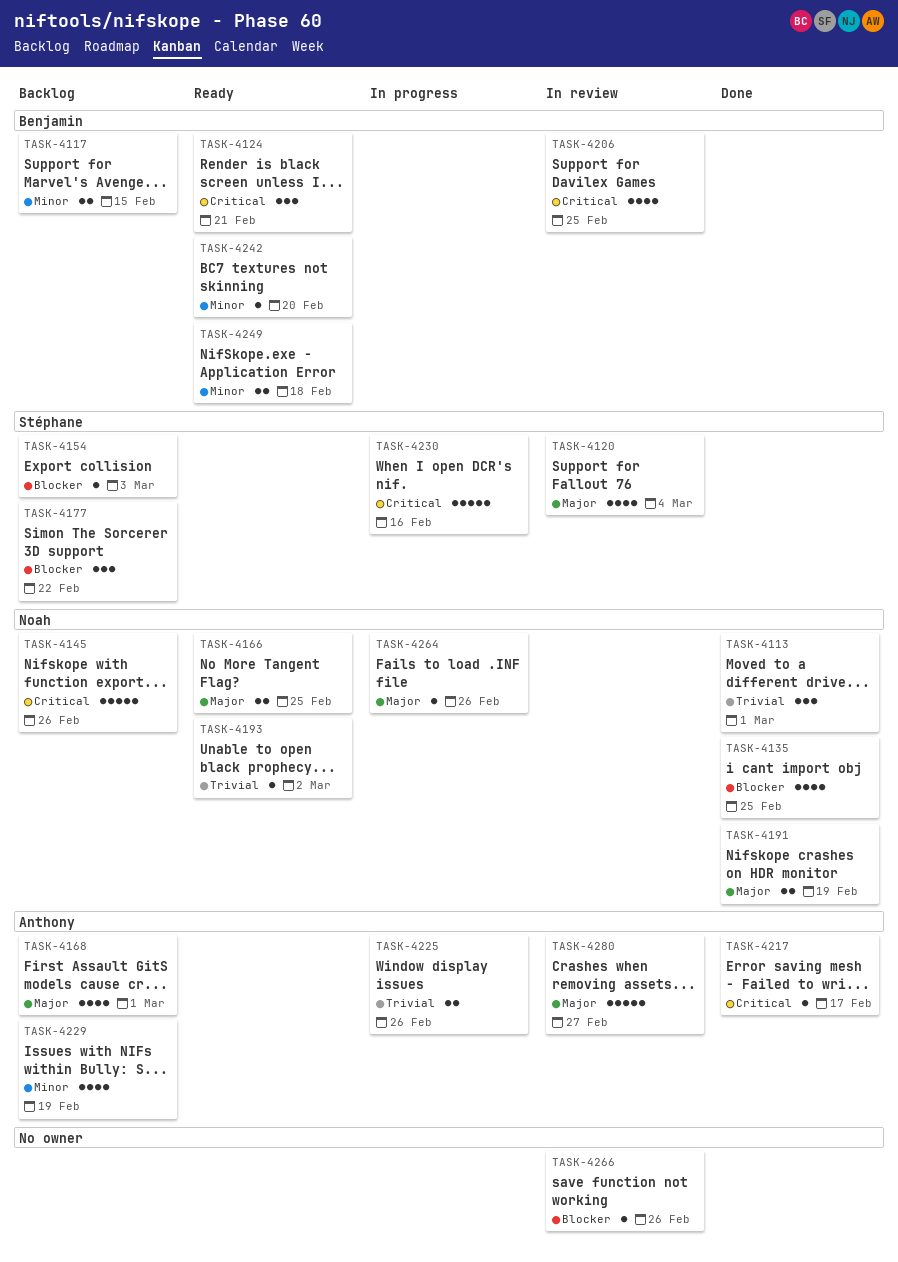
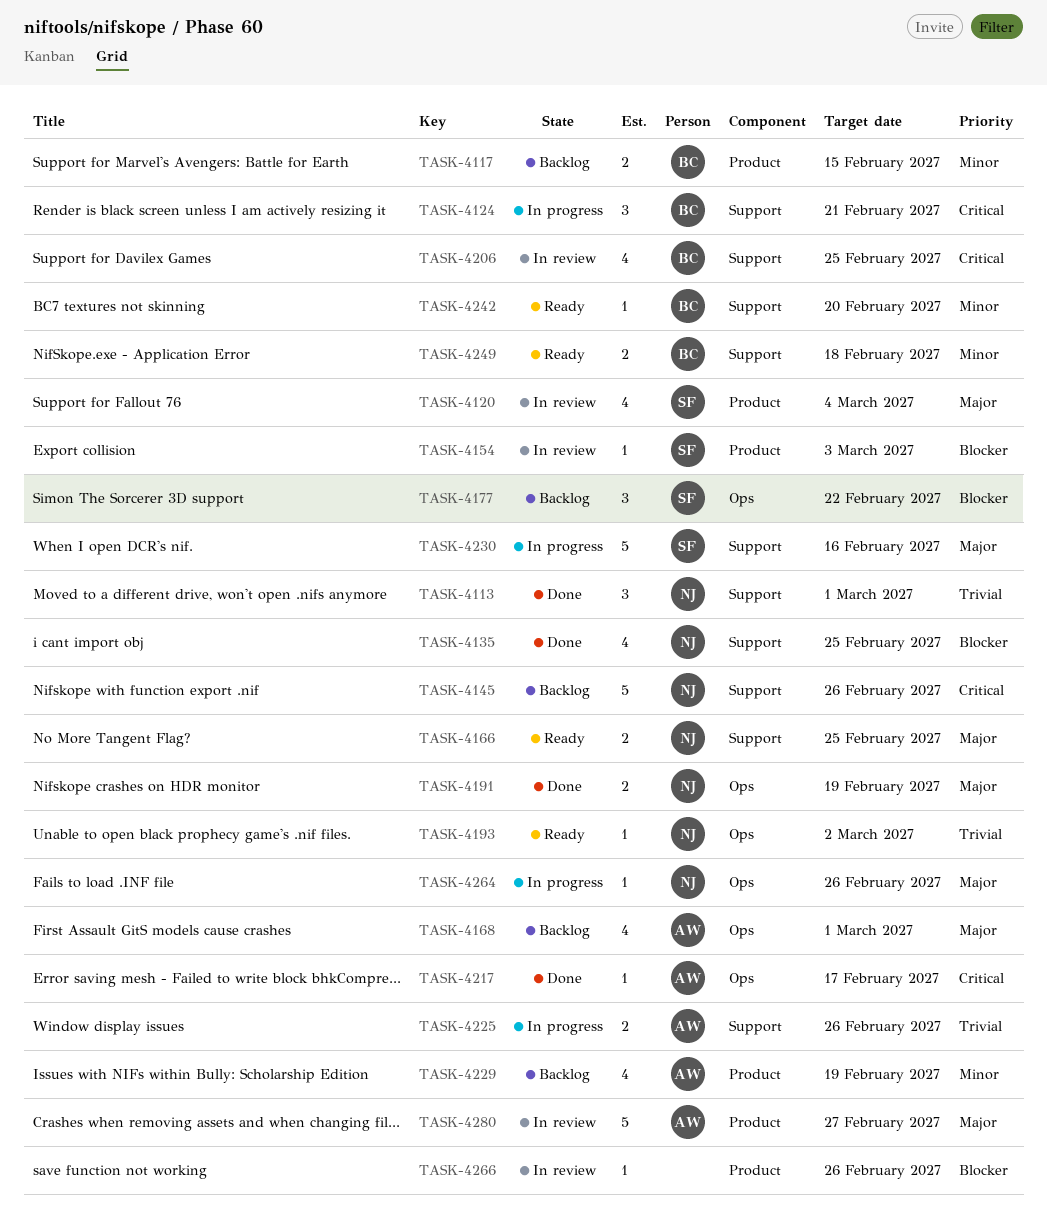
TASK-4124, status: Ready -> In progress
TASK-4154, status: Backlog -> In review
TASK-4230, priority: Critical -> Major

